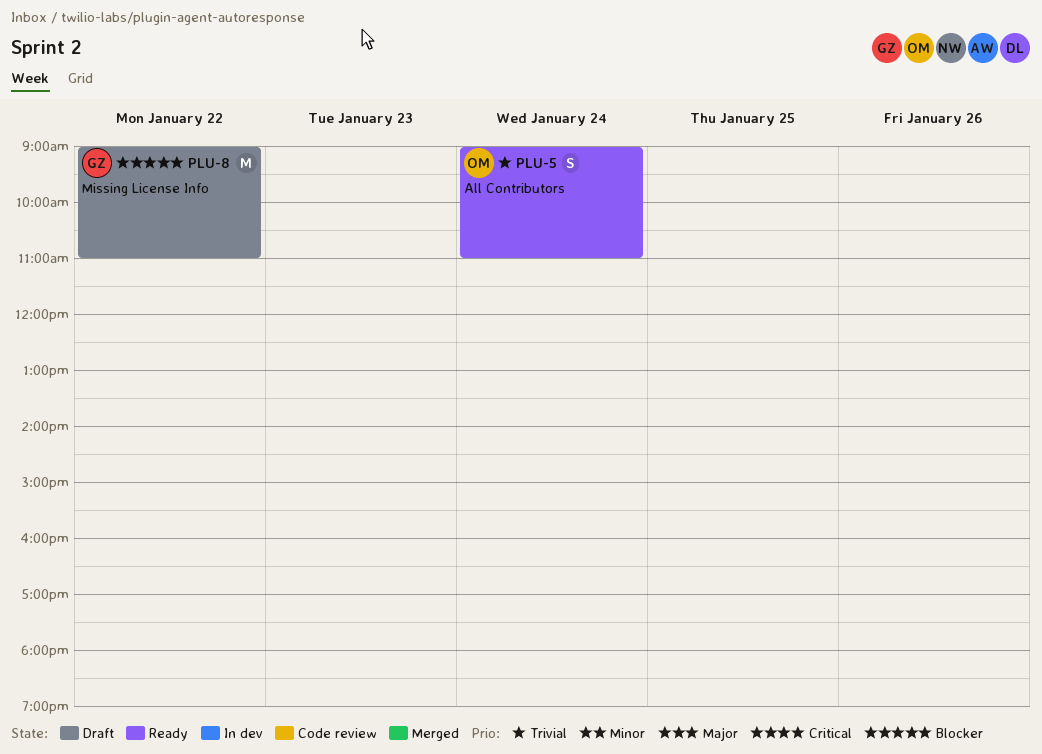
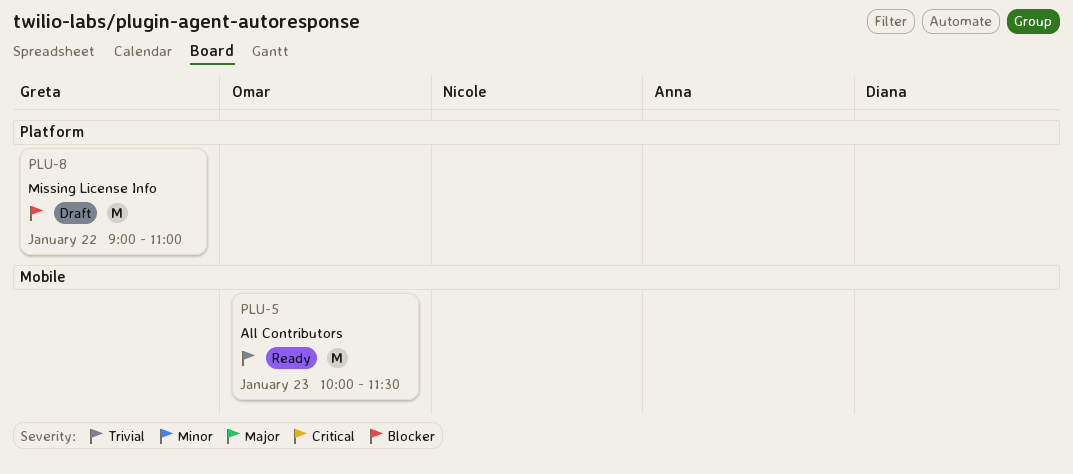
PLU-5, estimate: S -> M
PLU-5, day: Jan 24 -> Jan 23
PLU-5, begins: 09:00 -> 10:00
PLU-5, ends: 11:00 -> 11:30

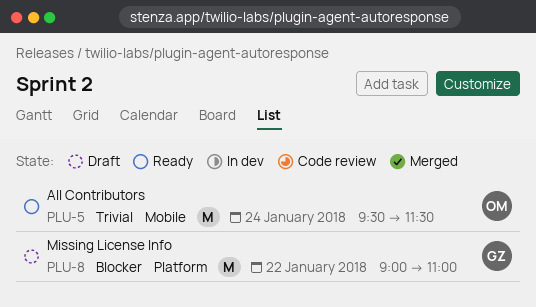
PLU-5, day: Jan 23 -> Jan 24
PLU-5, begins: 10:00 -> 09:30

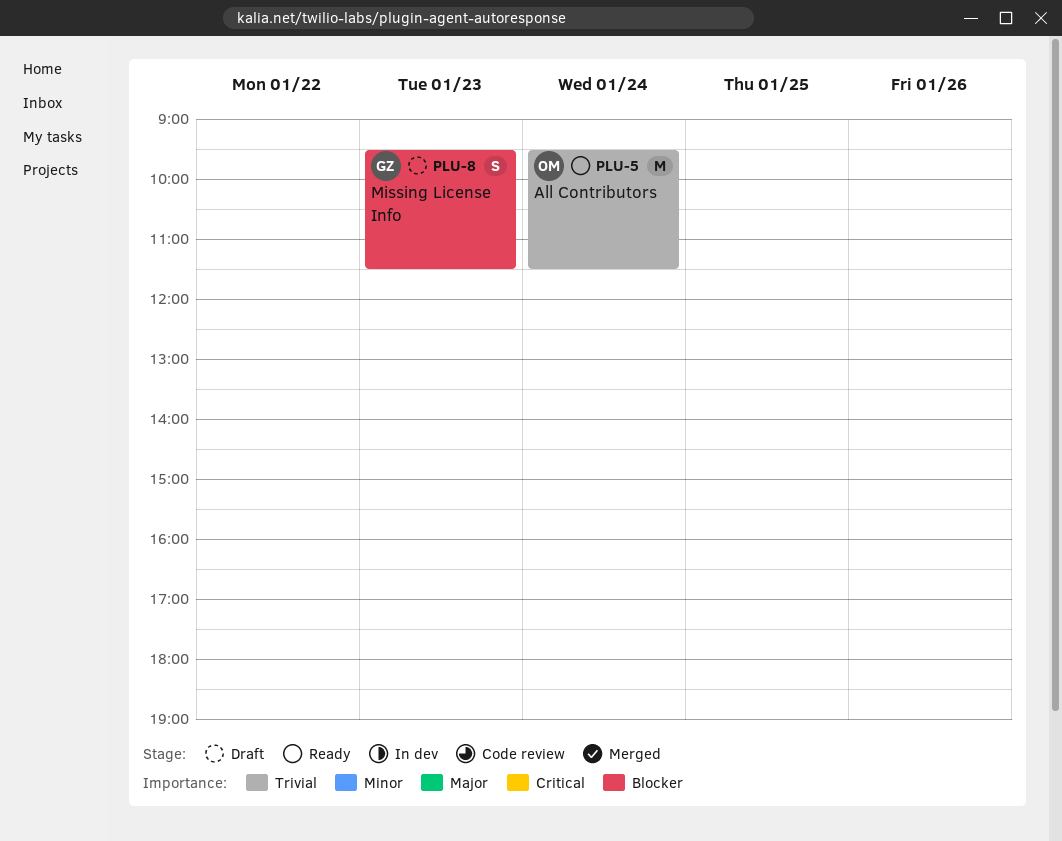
PLU-8, estimate: M -> S
PLU-8, day: Jan 22 -> Jan 23
PLU-8, begins: 09:00 -> 09:30
PLU-8, ends: 11:00 -> 11:30

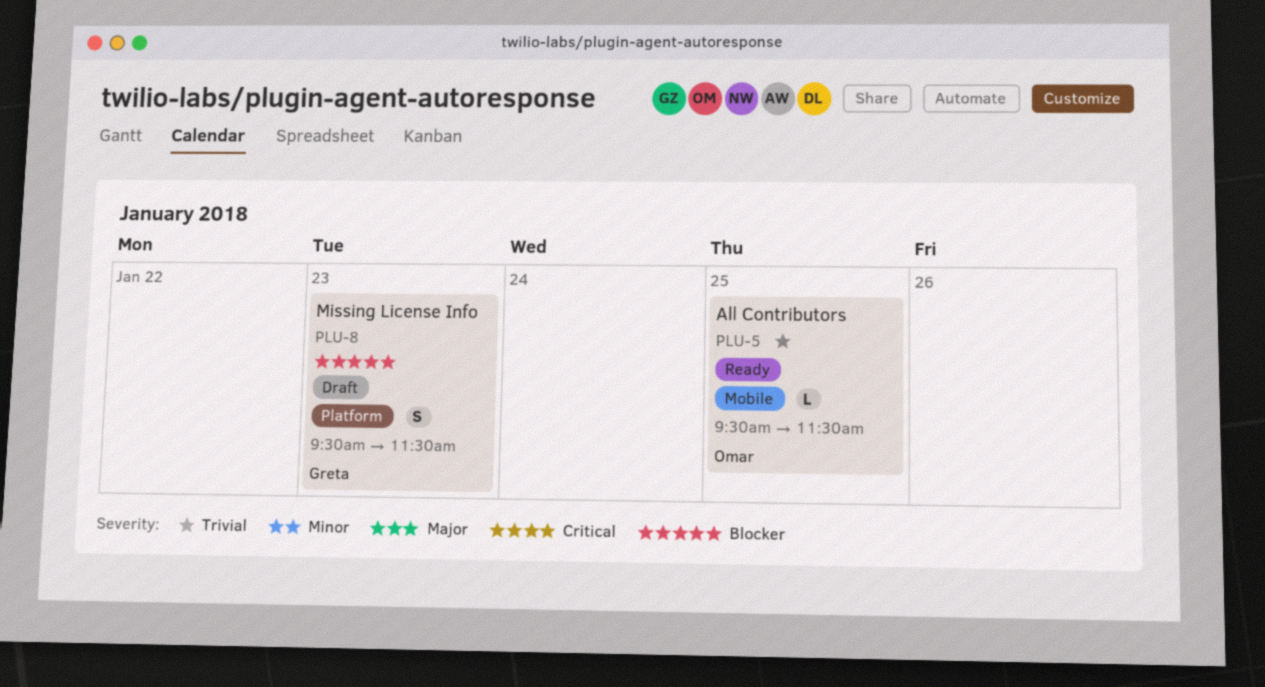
PLU-5, estimate: M -> L
PLU-5, day: Jan 24 -> Jan 25

